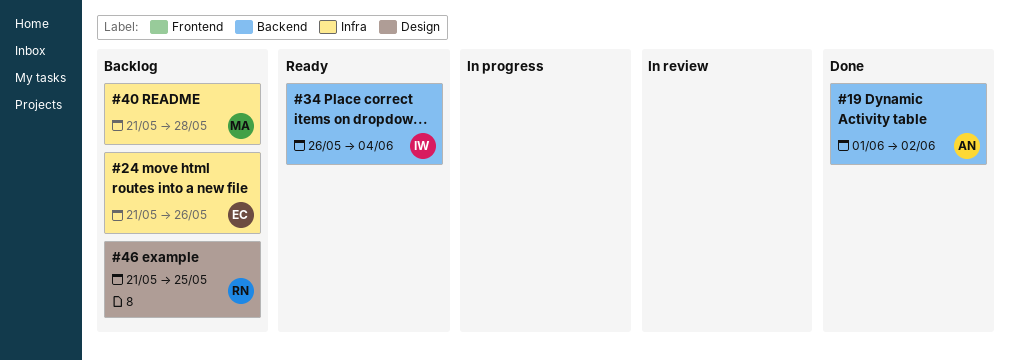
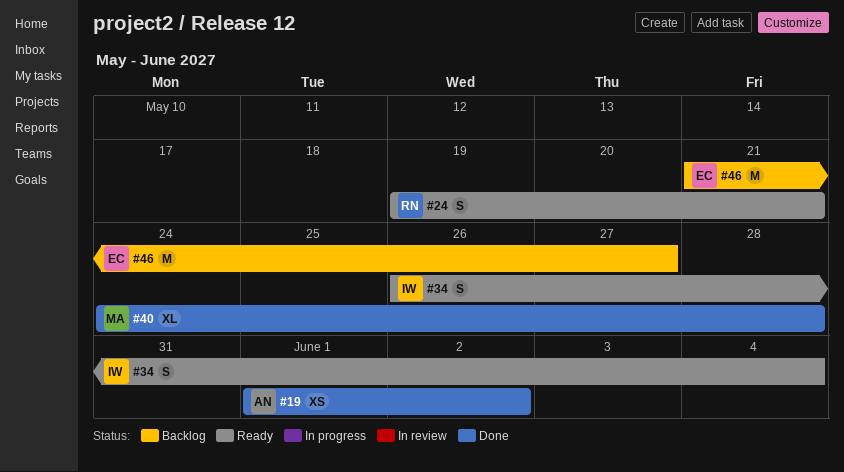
#24, status: Backlog -> Ready
#24, owner: EC -> RN
#24, start: May 21 -> May 19
#24, due: May 26 -> May 21
#40, status: Backlog -> Done
#40, start: May 21 -> May 24
#46, owner: RN -> EC
#46, due: May 25 -> May 27

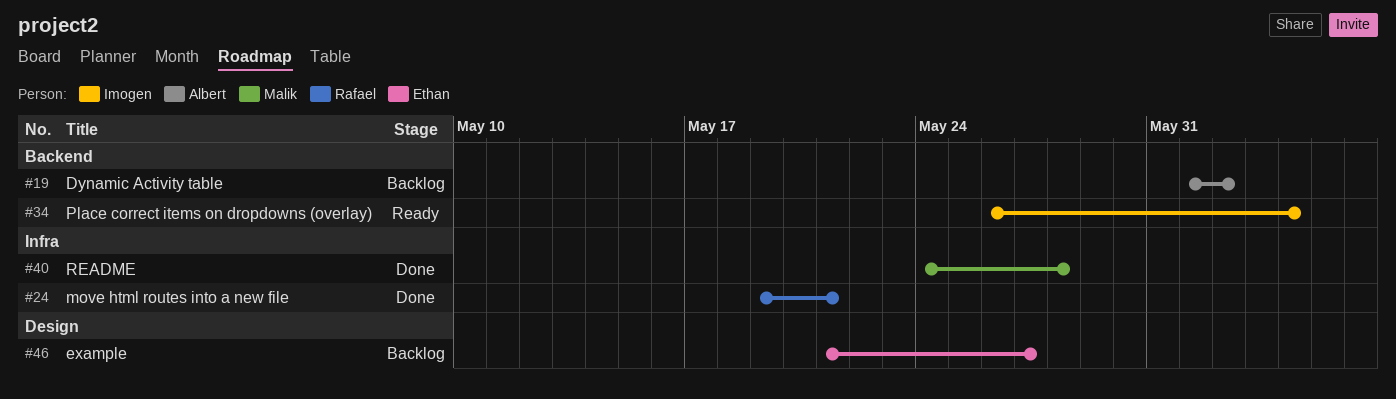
#19, status: Done -> Backlog
#24, status: Ready -> Done

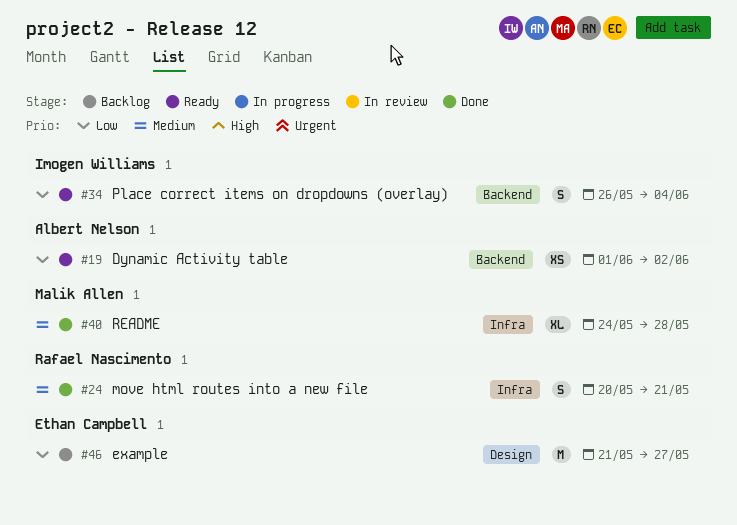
#19, status: Backlog -> Ready
#24, start: May 19 -> May 20

